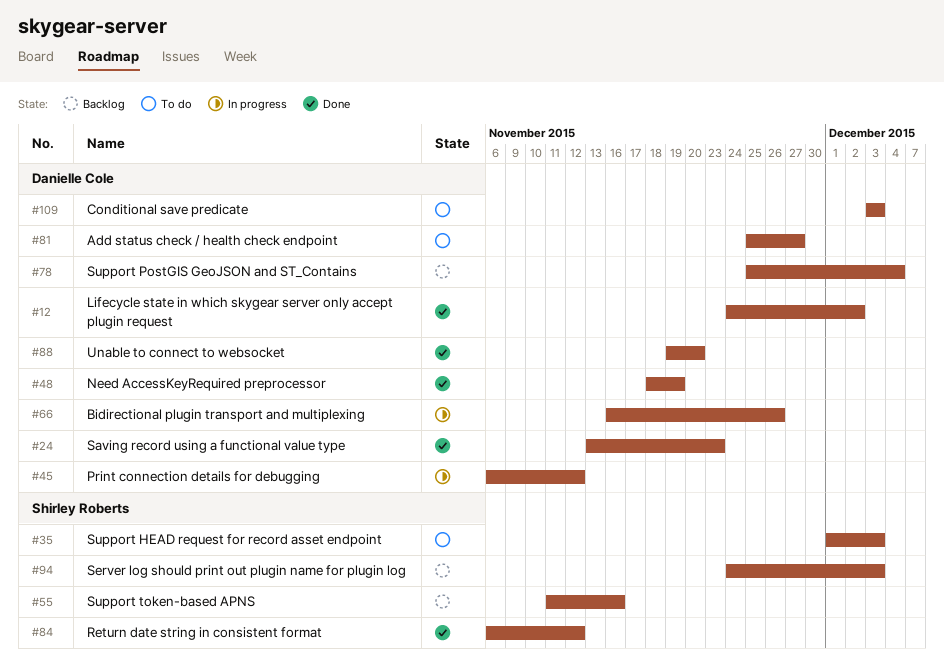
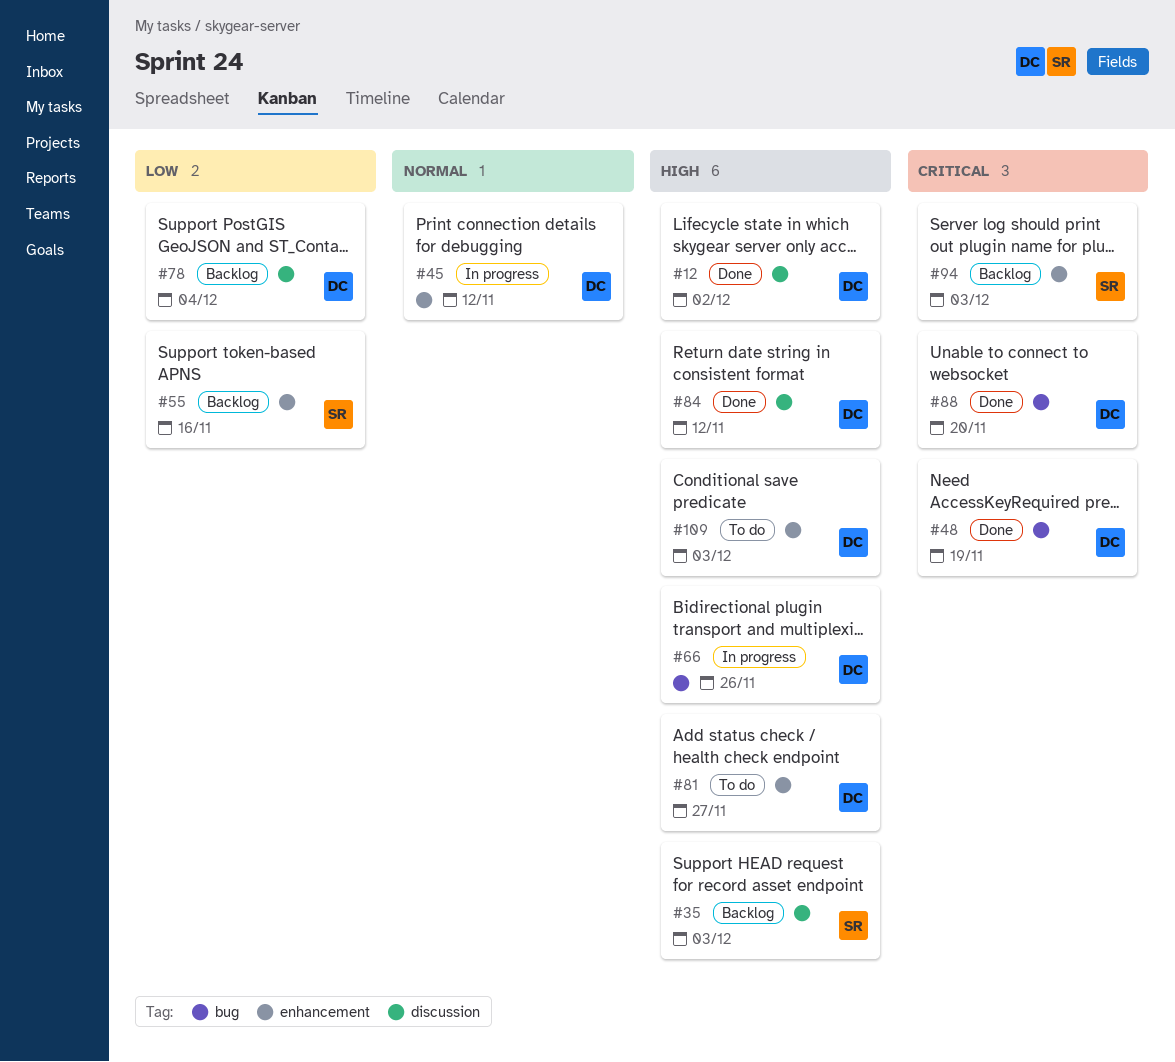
#24: present -> none
#35, status: To do -> Backlog
#84, owner: Shirley Roberts -> Danielle Cole

